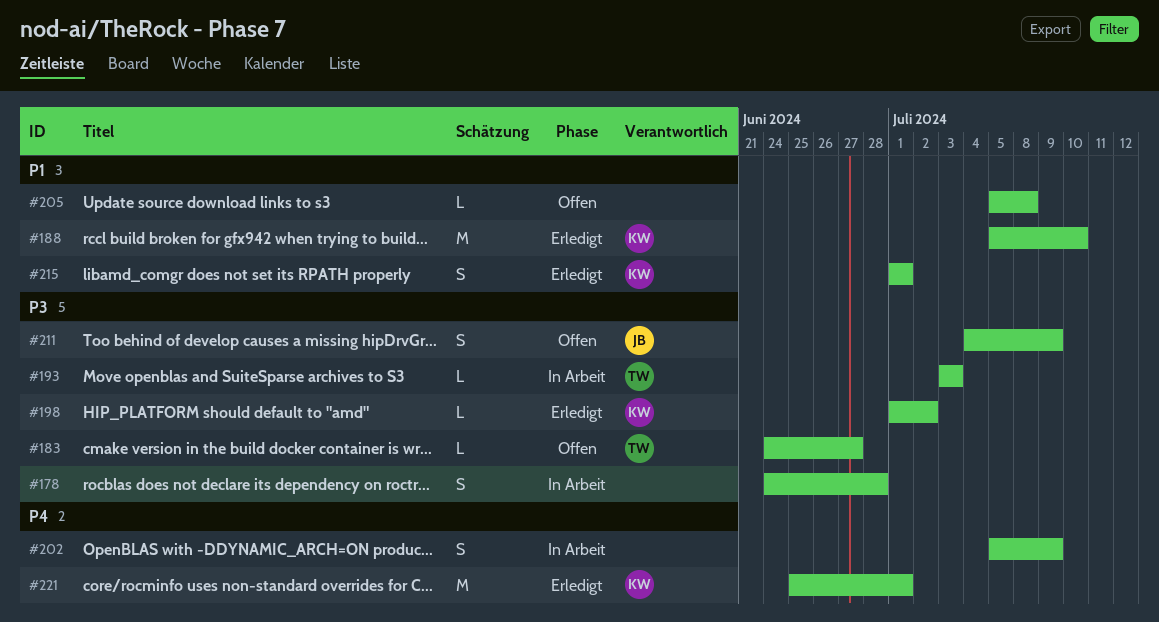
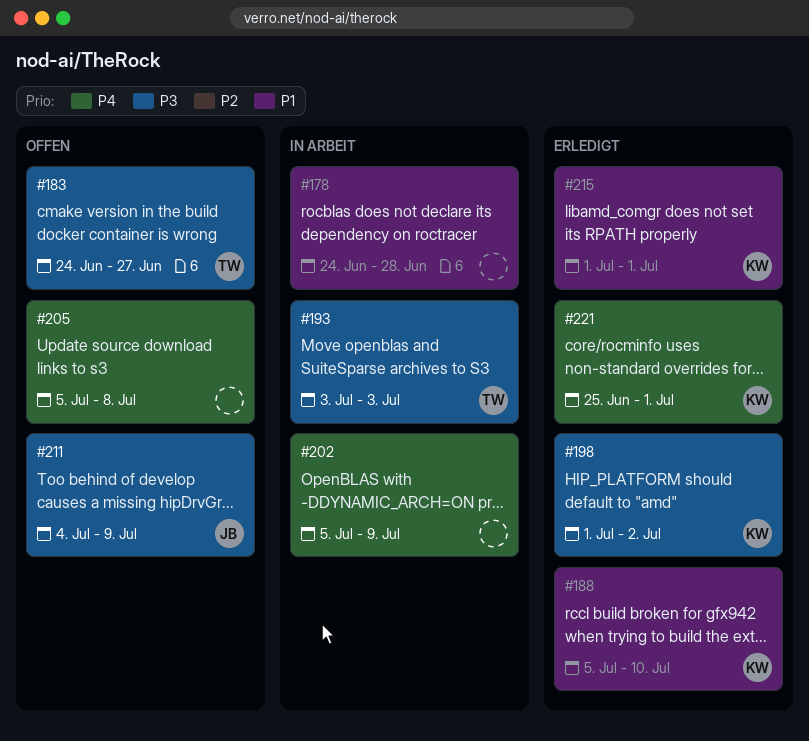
#178, priority: P3 -> P1
#205, priority: P1 -> P4

